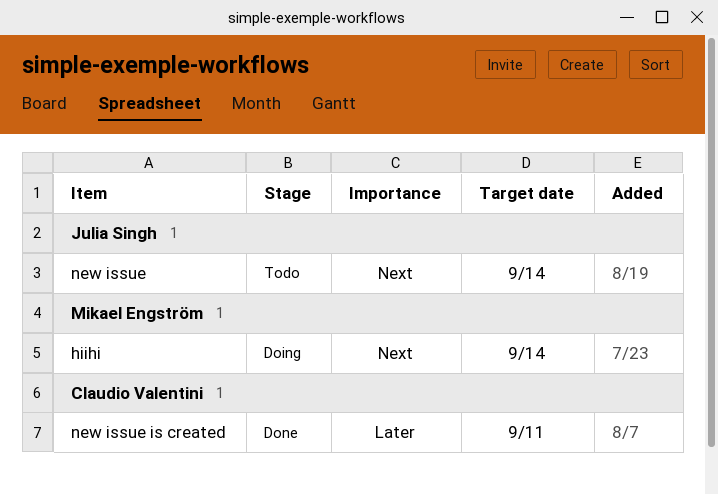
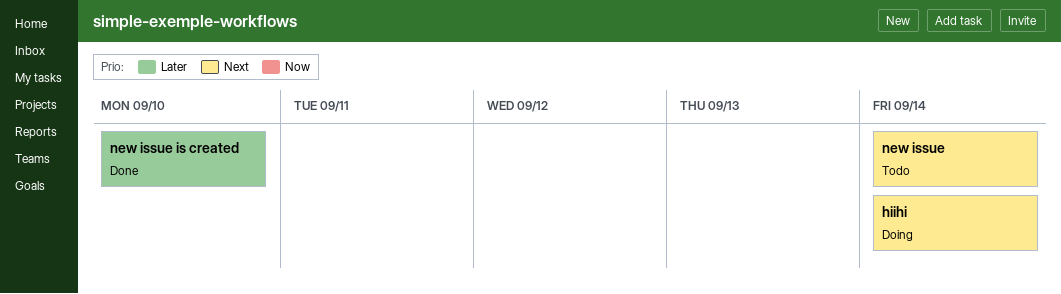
new issue is created, due: Sep 11 -> Sep 10

